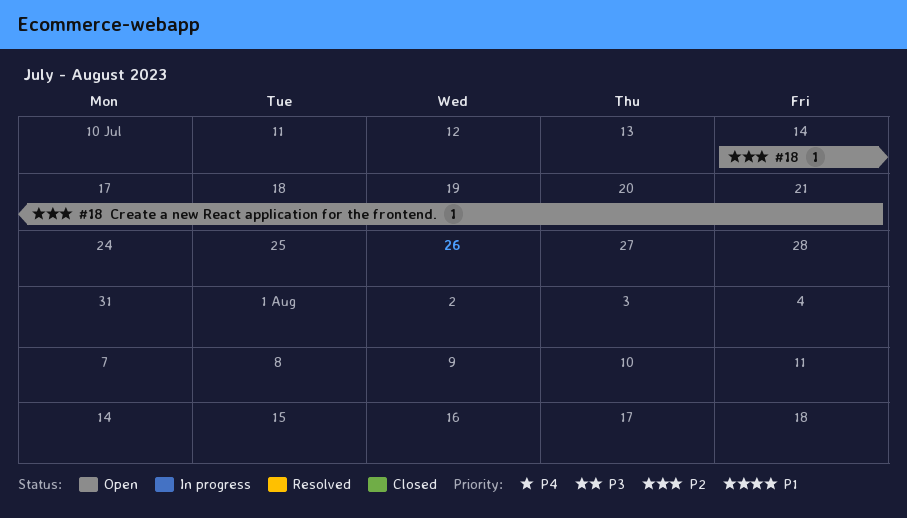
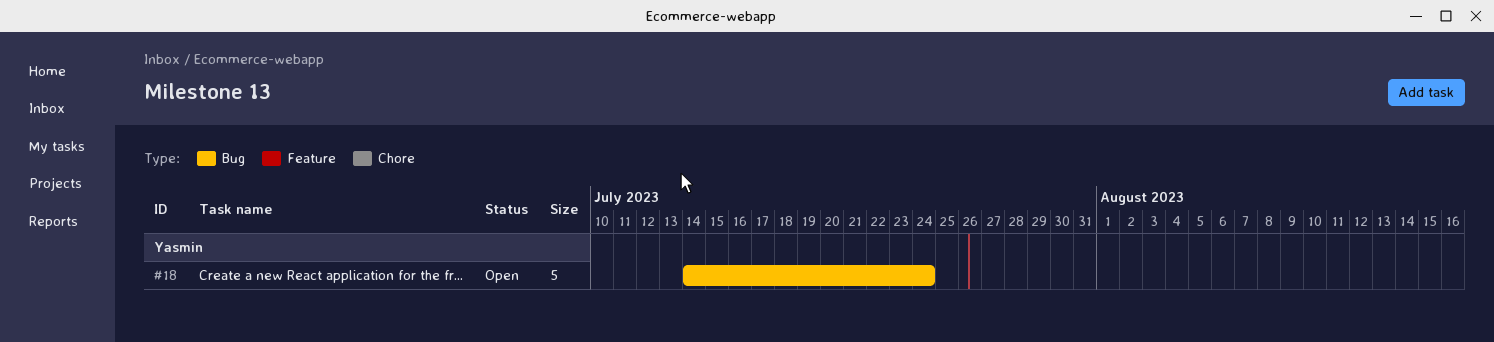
#18, estimate: 1 -> 5
#18, due: Jul 21 -> Jul 24

